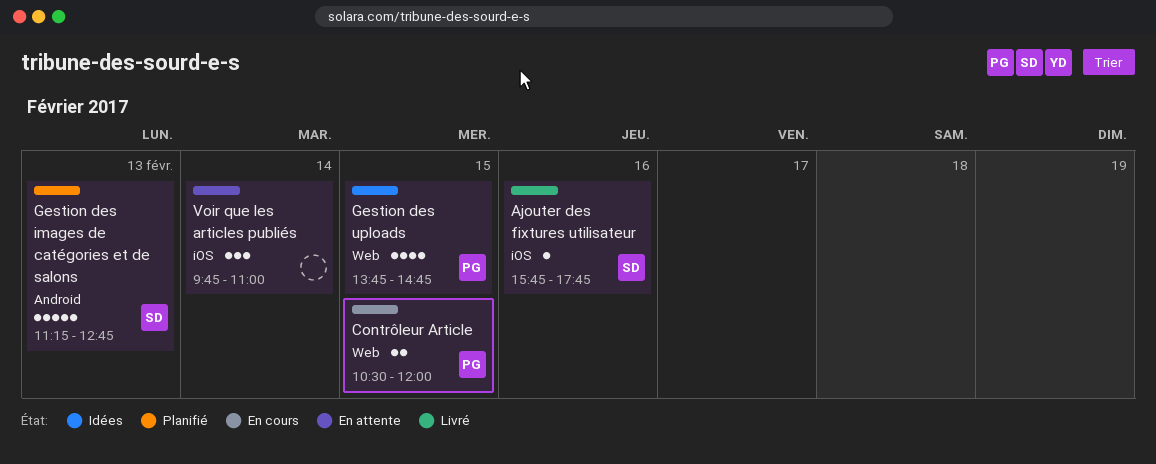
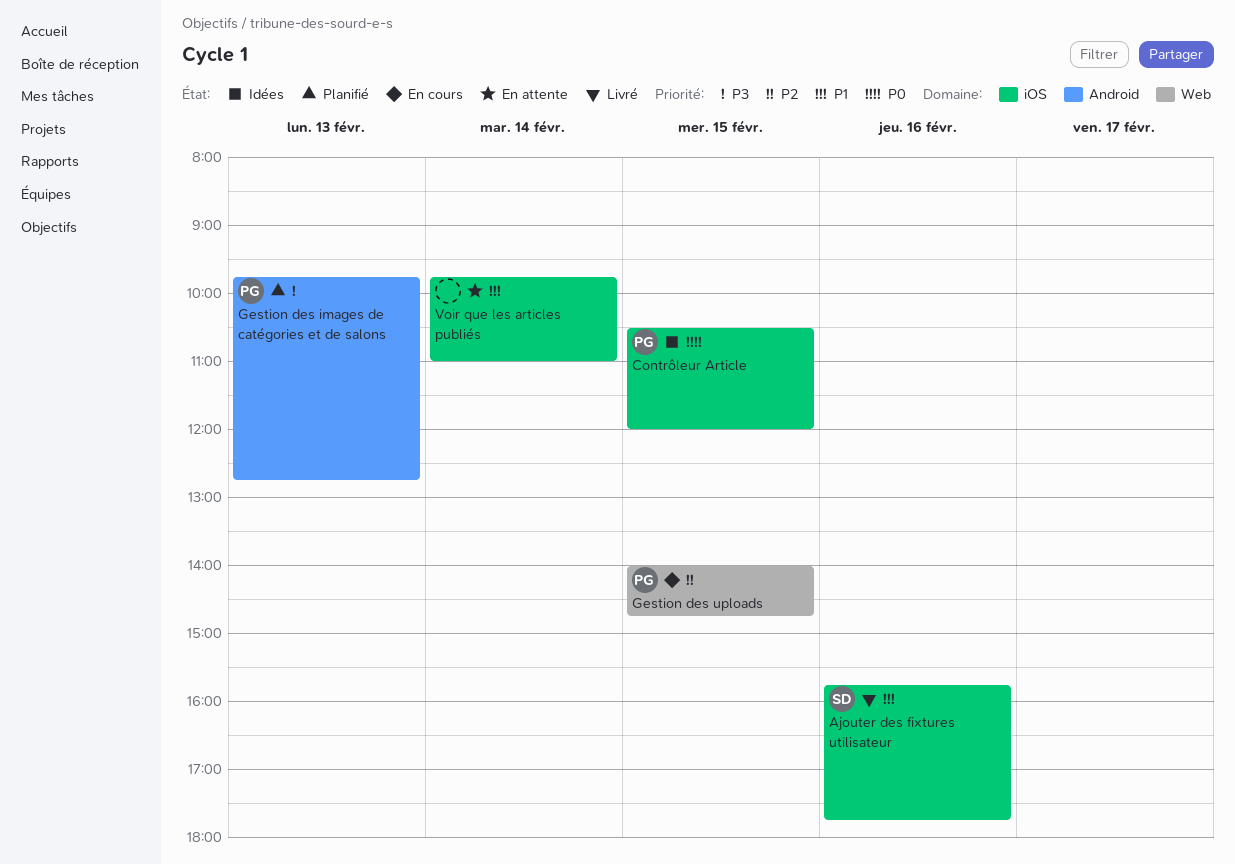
Contrôleur Article, status: En cours -> Idées
Contrôleur Article, label: Web -> iOS
Gestion des images de catégories et de salons, owner: SD -> PG
Gestion des images de catégories et de salons, begins: 11:15 -> 09:45
Gestion des uploads, status: Idées -> En cours
Gestion des uploads, begins: 13:45 -> 14:00

